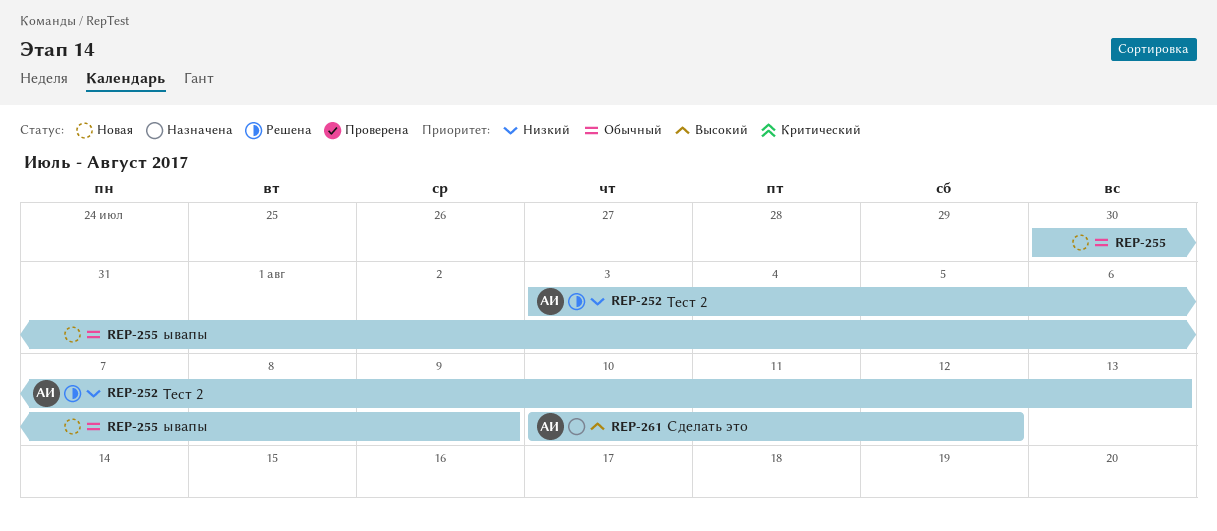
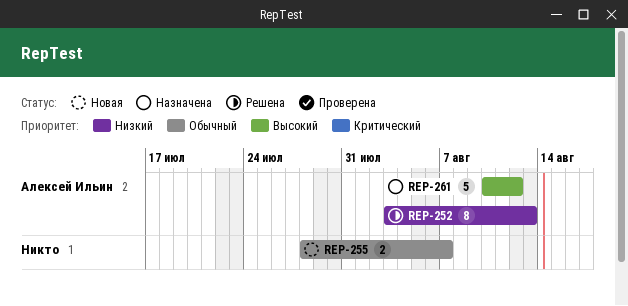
REP-255, start: Jul 30 -> Jul 28
REP-255, due: Aug 9 -> Aug 7

